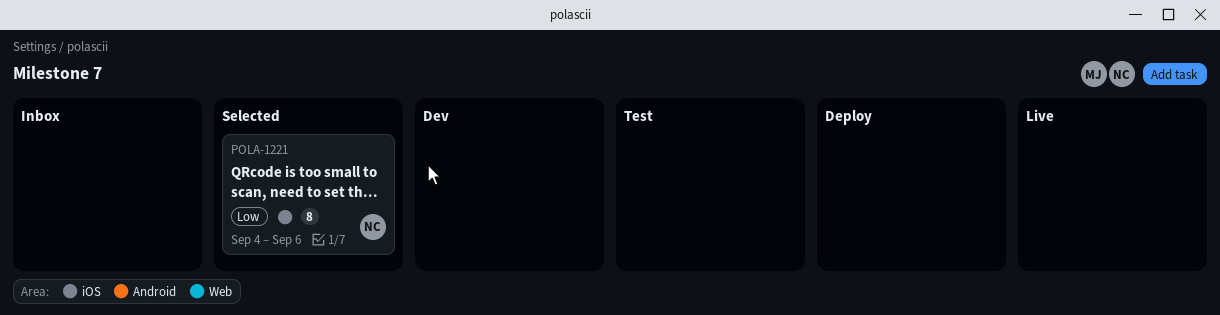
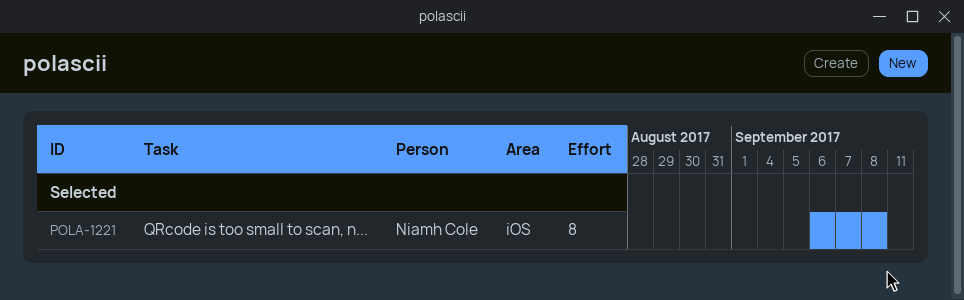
POLA-1221, start: Sep 4 -> Sep 6
POLA-1221, due: Sep 6 -> Sep 8

